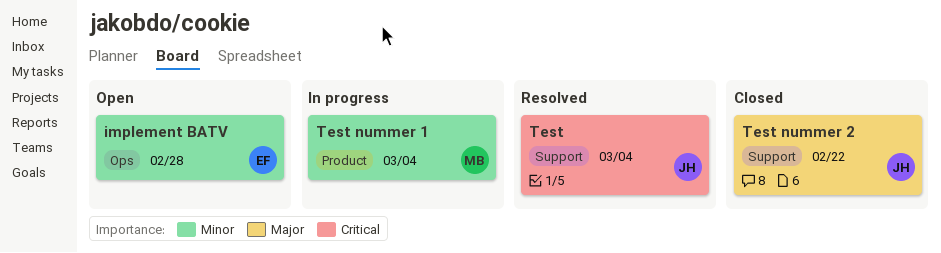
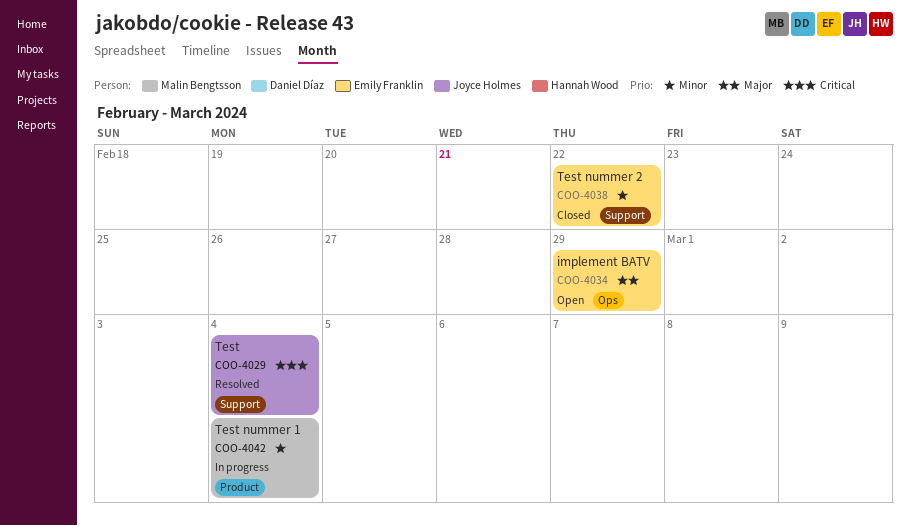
implement BATV, priority: Minor -> Major
implement BATV, due: Feb 28 -> Feb 29
Test nummer 2, owner: Joyce Holmes -> Emily Franklin
Test nummer 2, priority: Major -> Minor

